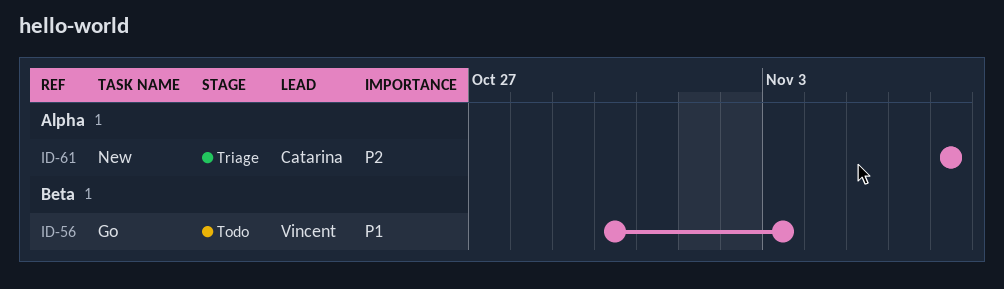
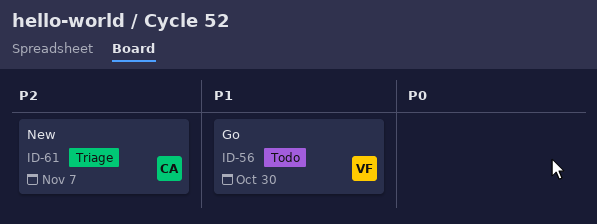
ID-56, due: Nov 3 -> Oct 30

